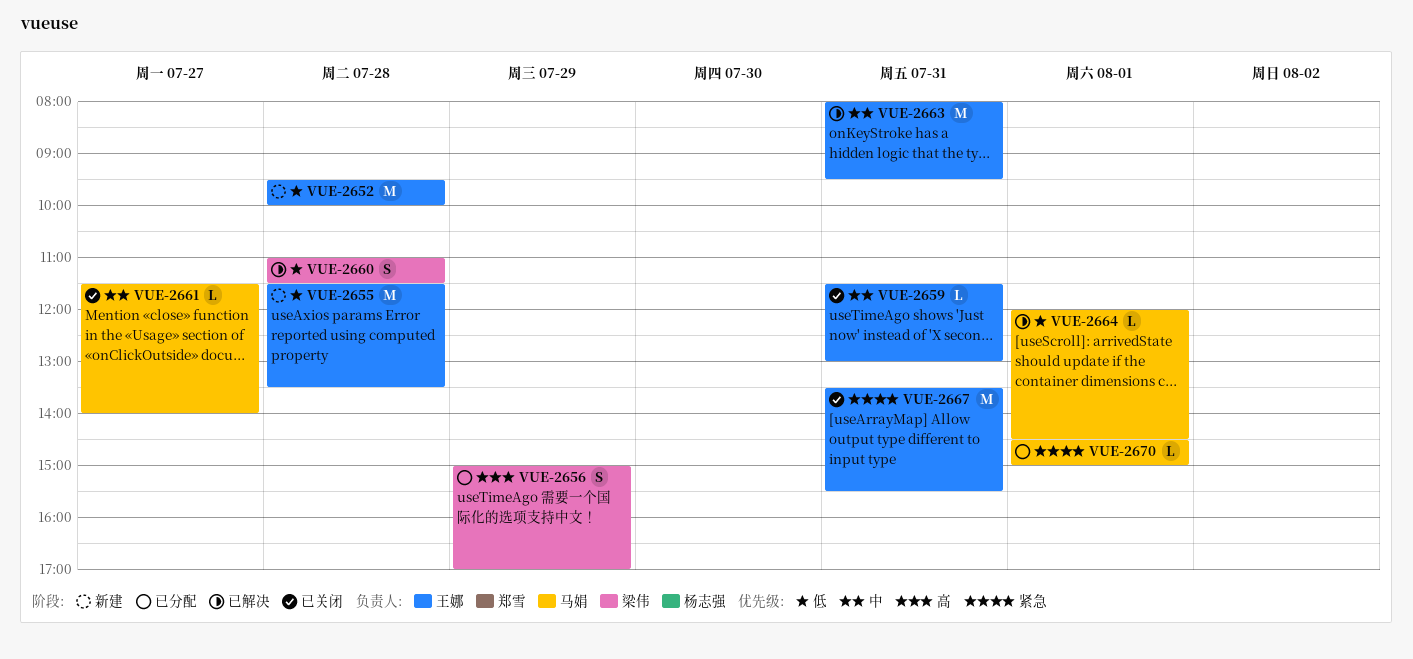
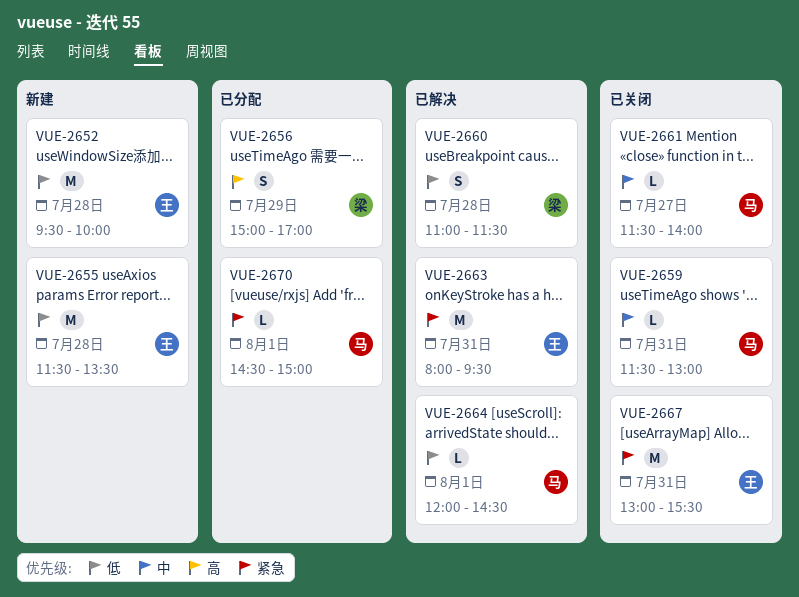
VUE-2659, owner: 王娜 -> 马娟
VUE-2663, priority: 中 -> 紧急
VUE-2667, begins: 13:30 -> 13:00

